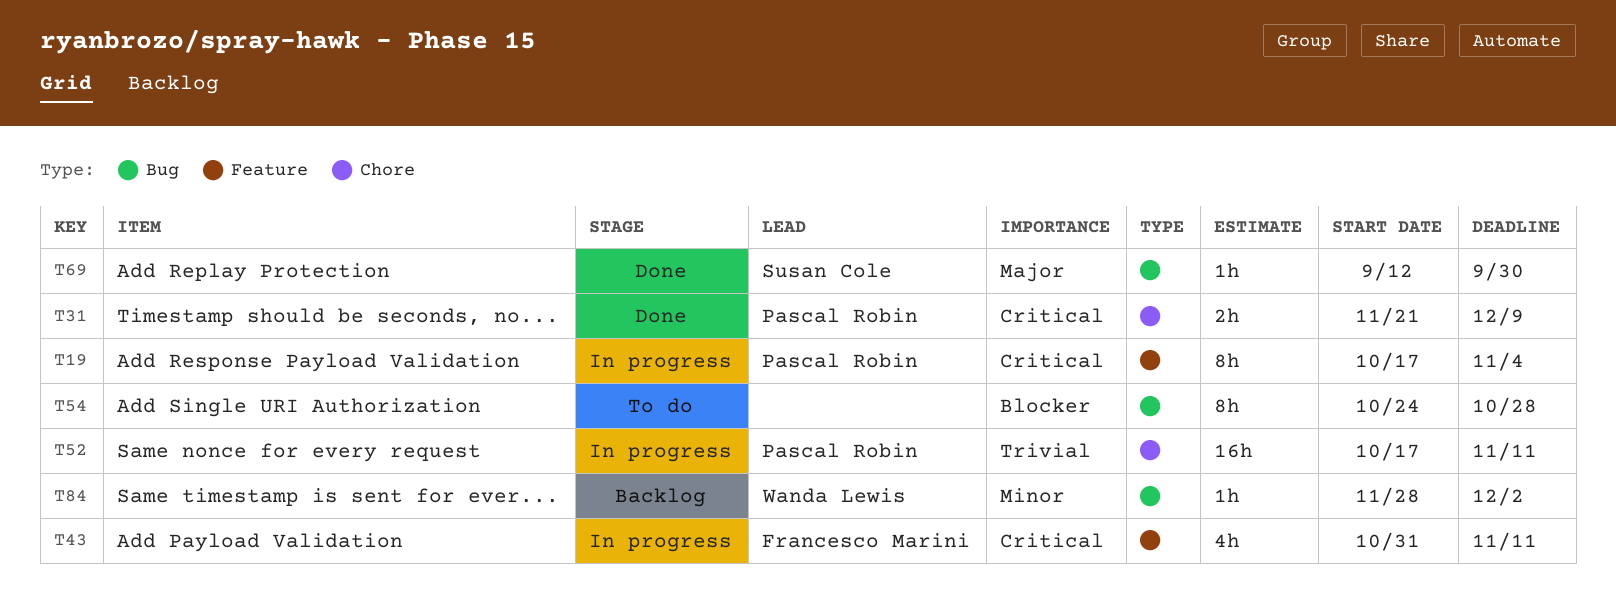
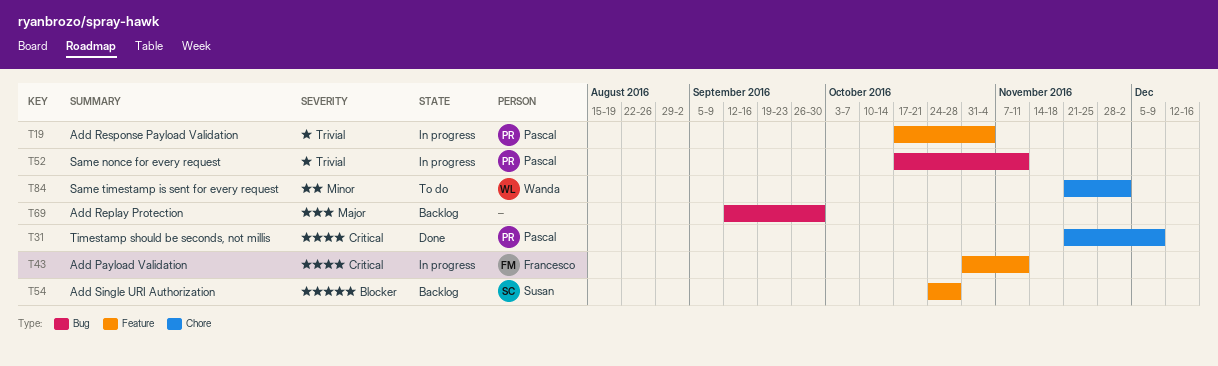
T19, priority: Critical -> Trivial
T52, label: Chore -> Bug
T54, status: To do -> Backlog
T54, owner: none -> Susan Cole
T54, label: Bug -> Feature
T69, status: Done -> Backlog
T69, owner: Susan Cole -> none
T84, status: Backlog -> To do
T84, label: Bug -> Chore
T84, start: Nov 28 -> Nov 21

